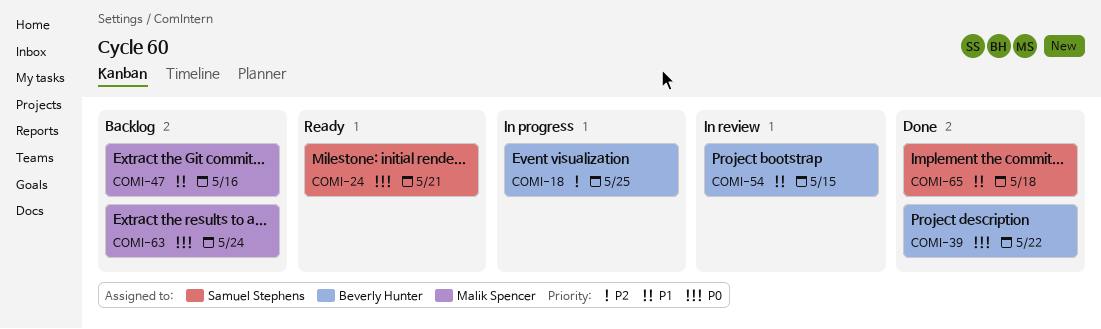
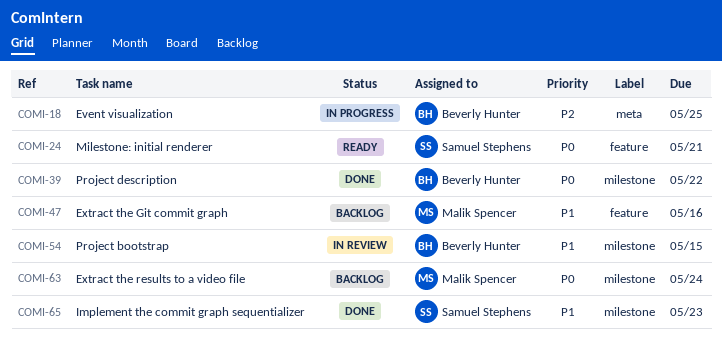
COMI-65, due: May 18 -> May 23

